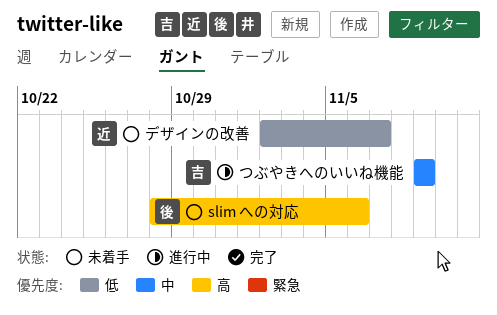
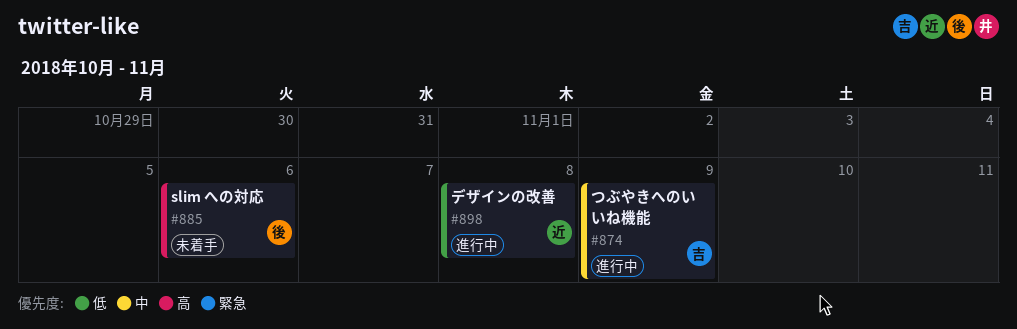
デザインの改善, status: 未着手 -> 進行中
デザインの改善, due: Nov 7 -> Nov 8

